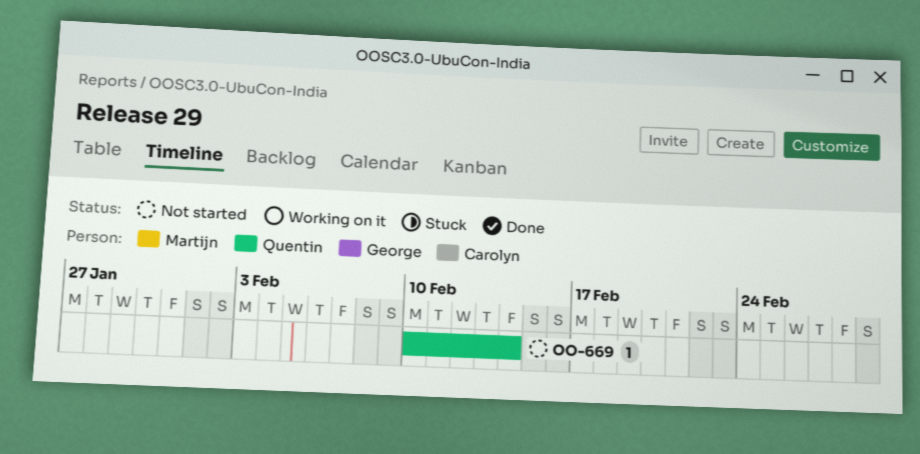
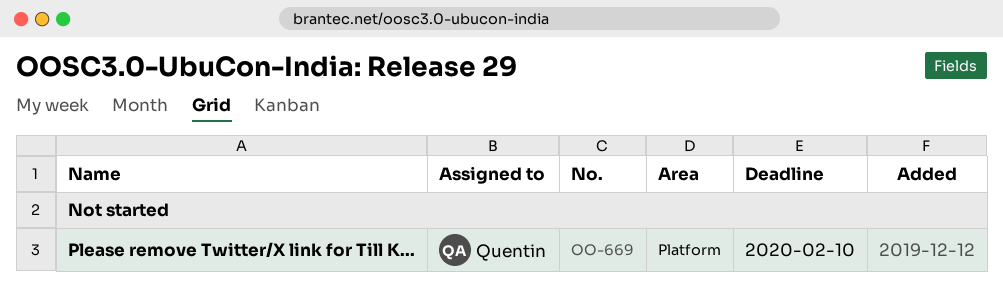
OO-669, due: Feb 14 -> Feb 10

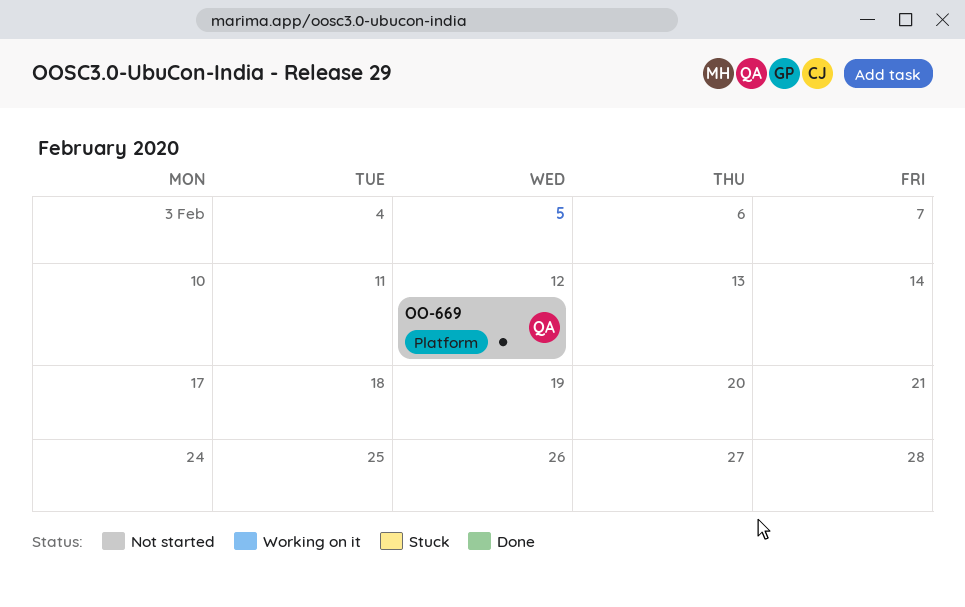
OO-669, due: Feb 10 -> Feb 12

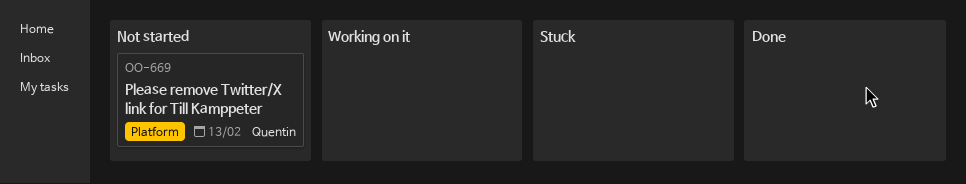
OO-669, due: Feb 12 -> Feb 13

